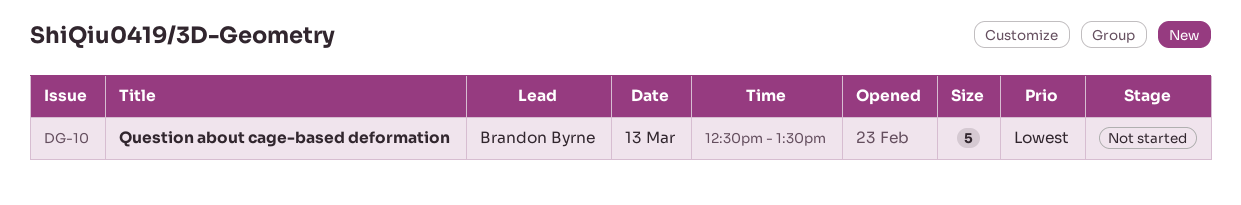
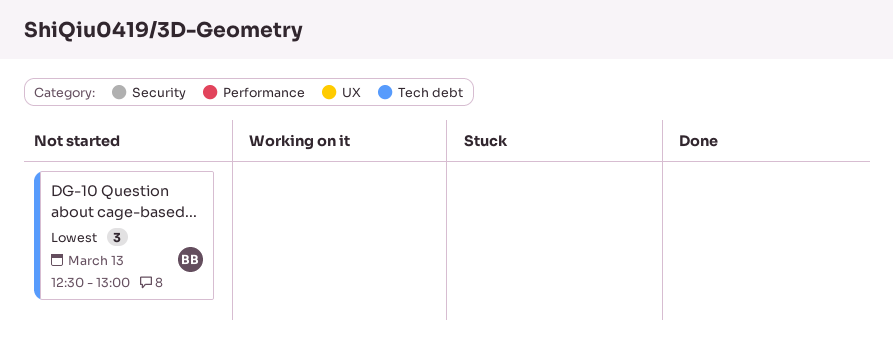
DG-10, estimate: 5 -> 3
DG-10, ends: 13:30 -> 13:00

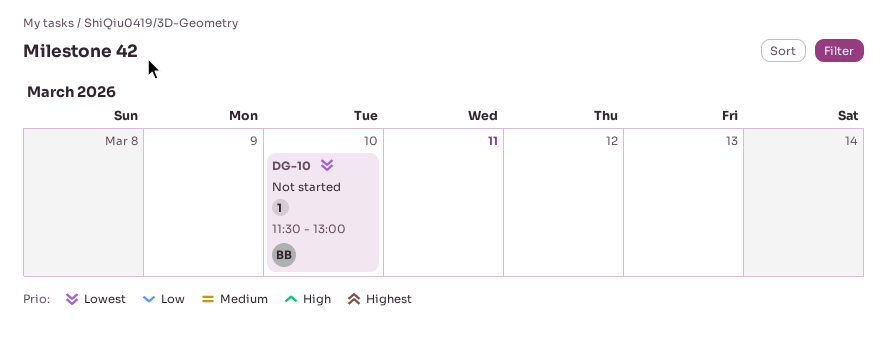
DG-10, estimate: 3 -> 1
DG-10, day: Mar 13 -> Mar 10
DG-10, begins: 12:30 -> 11:30

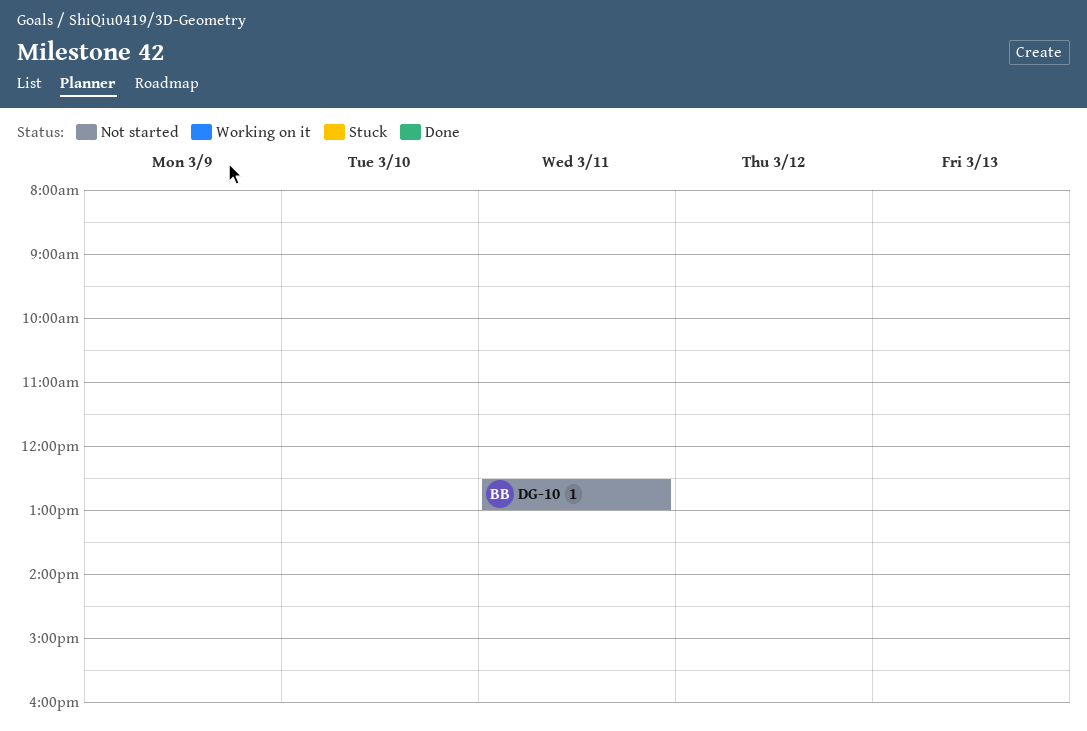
DG-10, day: Mar 10 -> Mar 11
DG-10, begins: 11:30 -> 12:30

